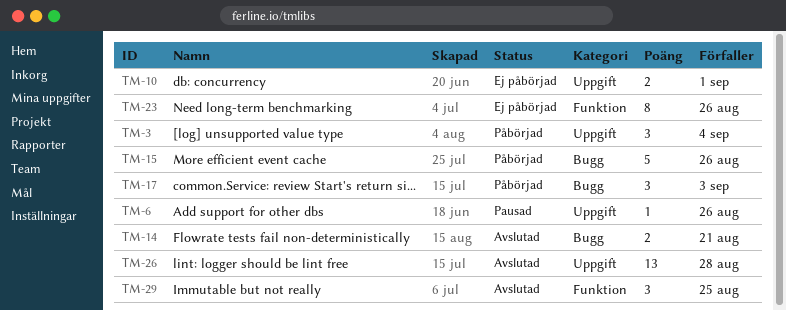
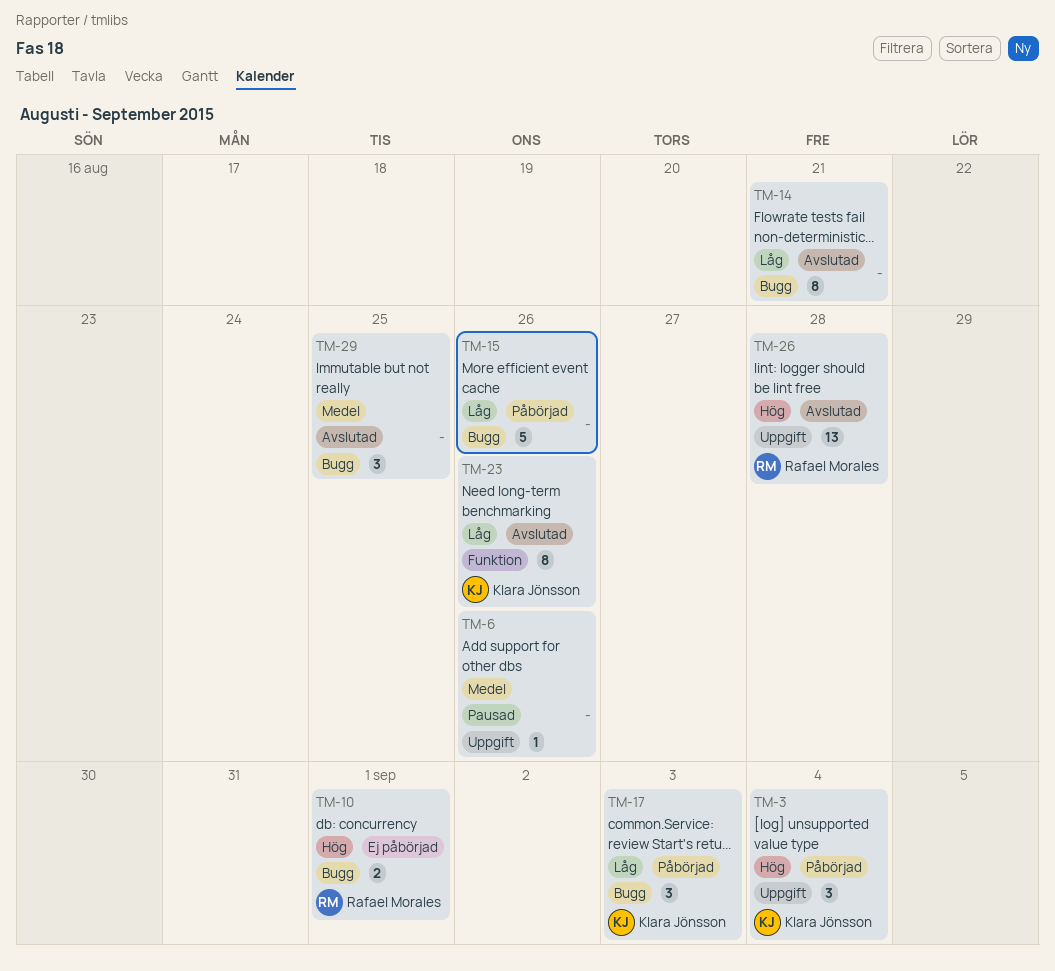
TM-10, label: Uppgift -> Bugg
TM-14, estimate: 2 -> 8
TM-23, status: Ej påbörjad -> Avslutad
TM-29, label: Funktion -> Bugg

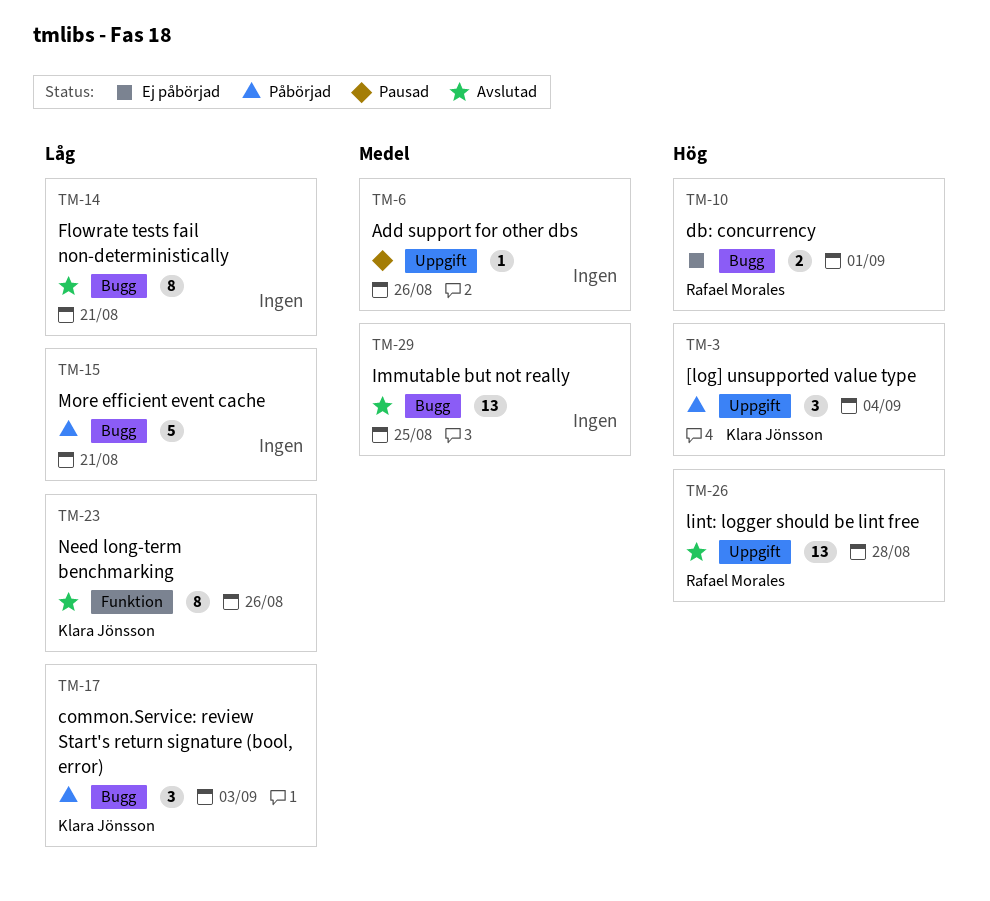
TM-15, due: Aug 26 -> Aug 21
TM-29, estimate: 3 -> 13

